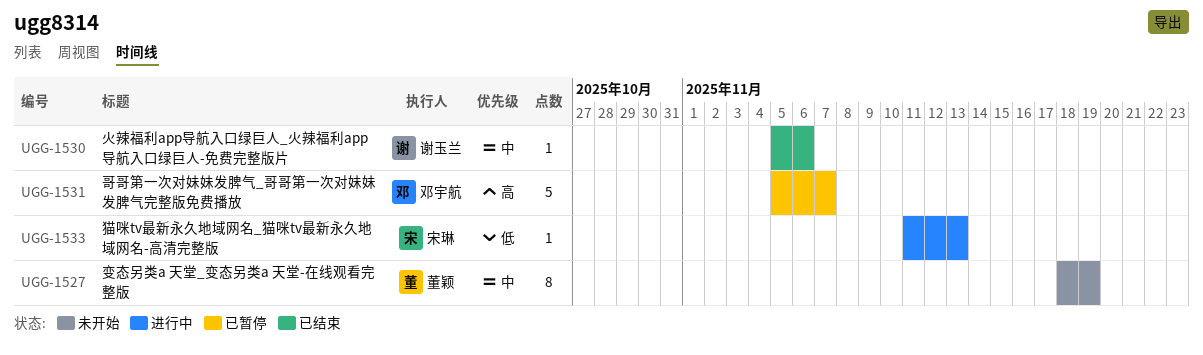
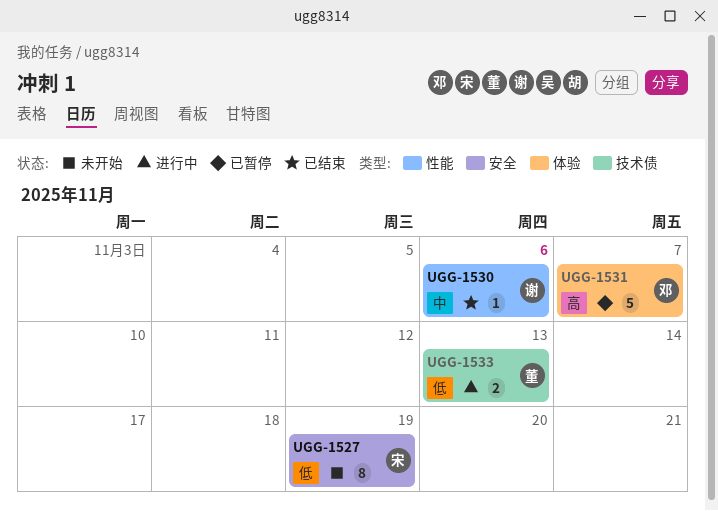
UGG-1527, owner: 董颖 -> 宋琳
UGG-1527, priority: 中 -> 低
UGG-1533, owner: 宋琳 -> 董颖
UGG-1533, estimate: 1 -> 2

